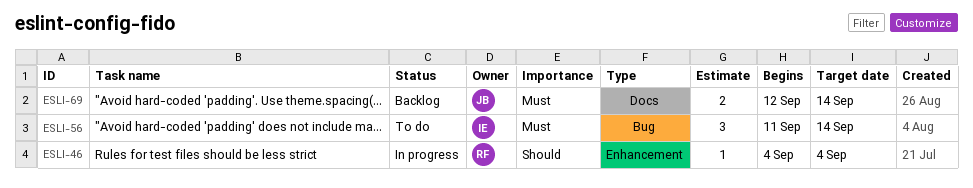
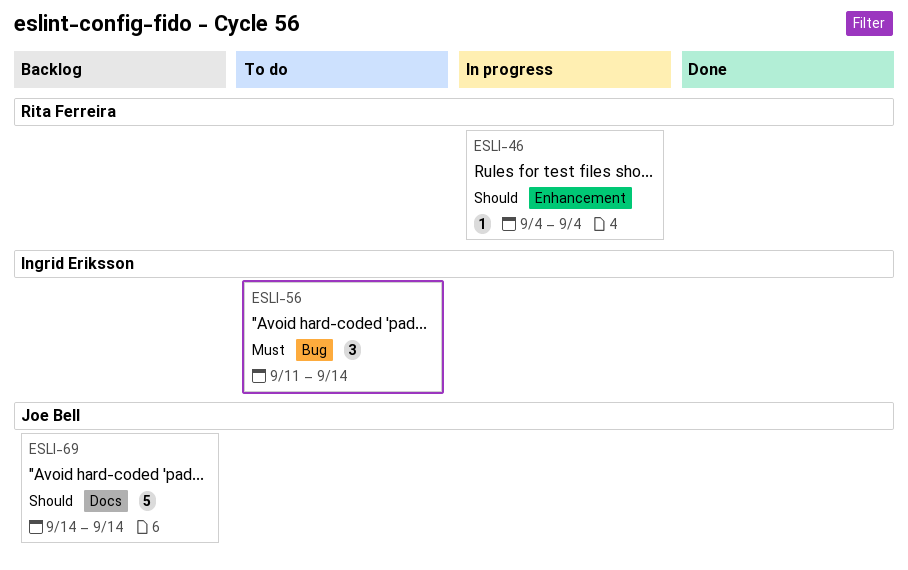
ESLI-69, priority: Must -> Should
ESLI-69, estimate: 2 -> 5
ESLI-69, start: Sep 12 -> Sep 14

